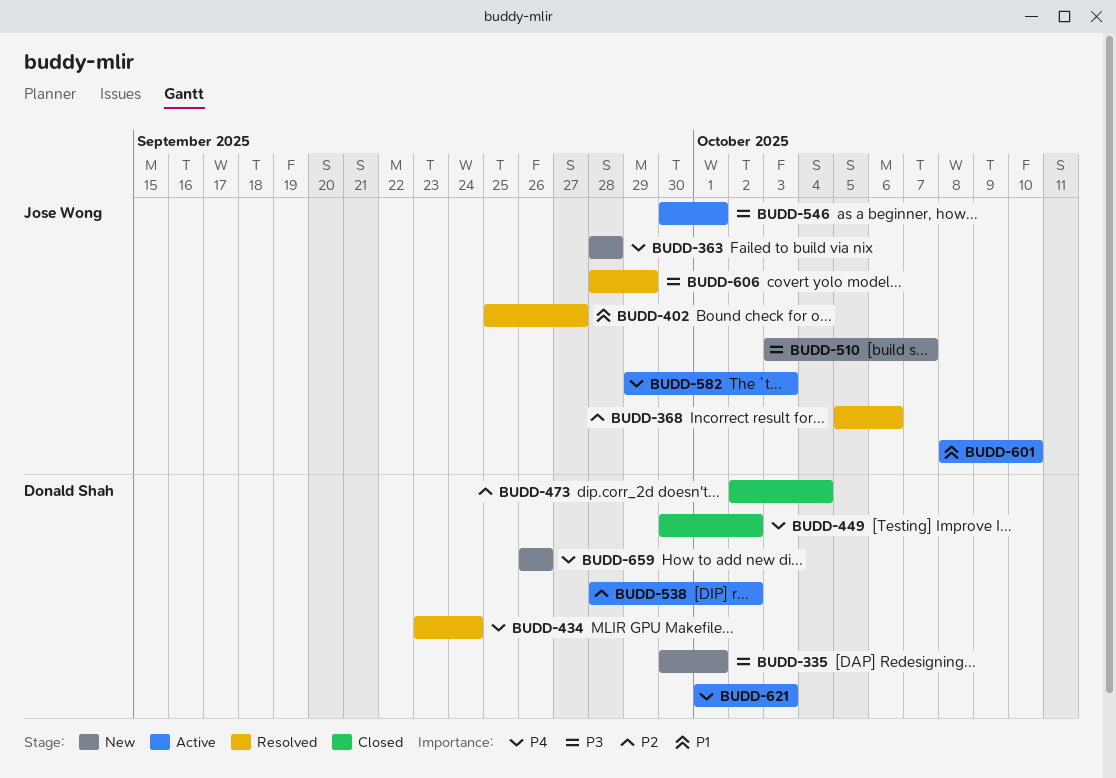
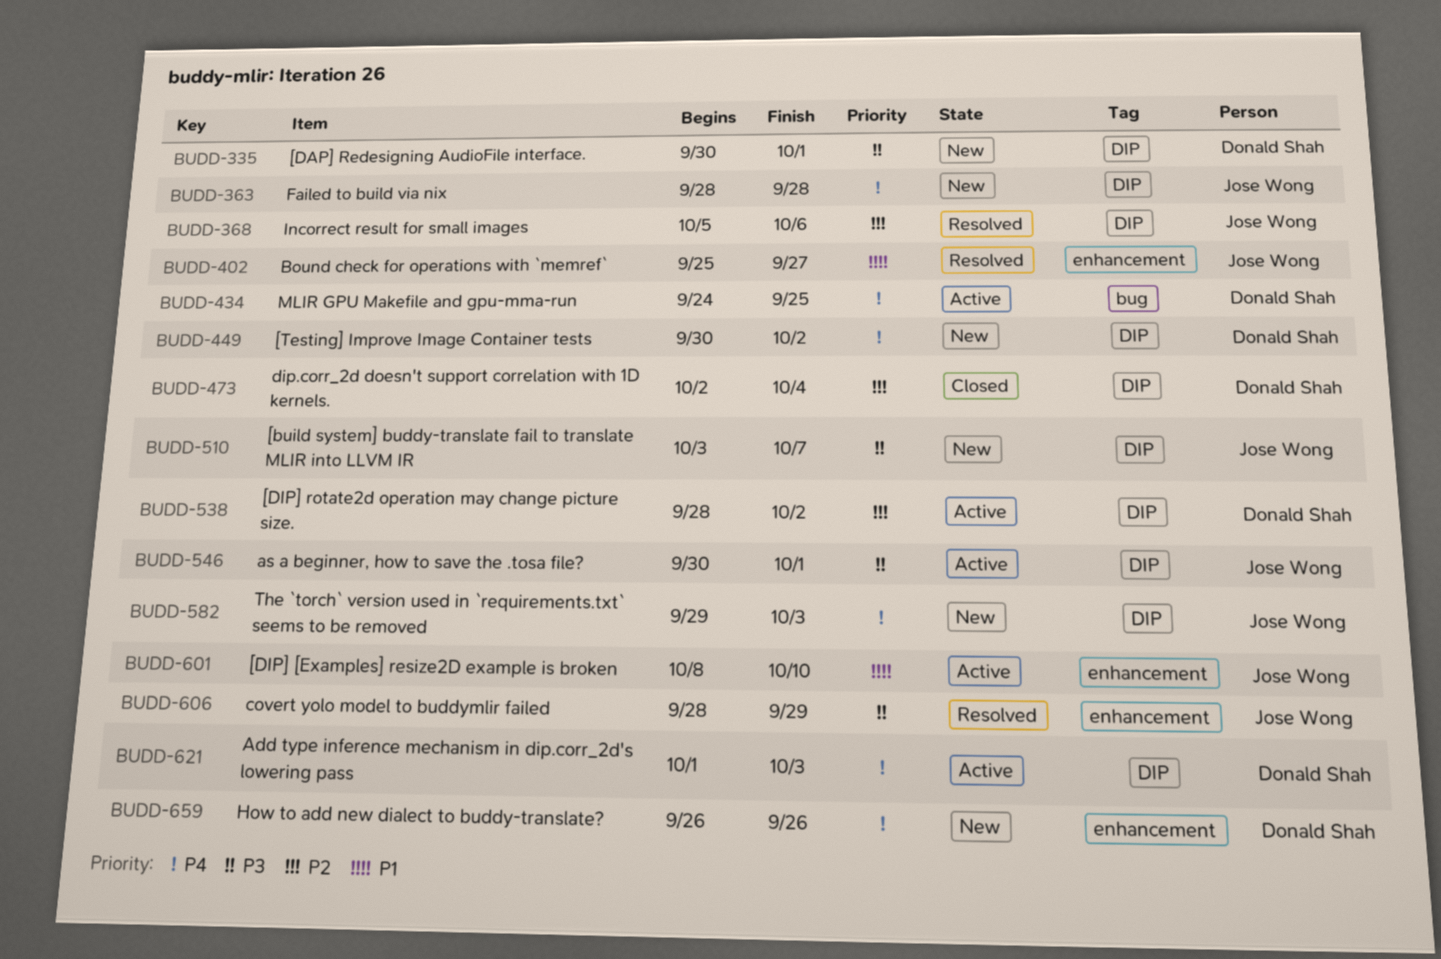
BUDD-434, status: Resolved -> Active
BUDD-434, start: Sep 23 -> Sep 24
BUDD-434, due: Sep 24 -> Sep 25
BUDD-449, status: Closed -> New
BUDD-582, status: Active -> New

